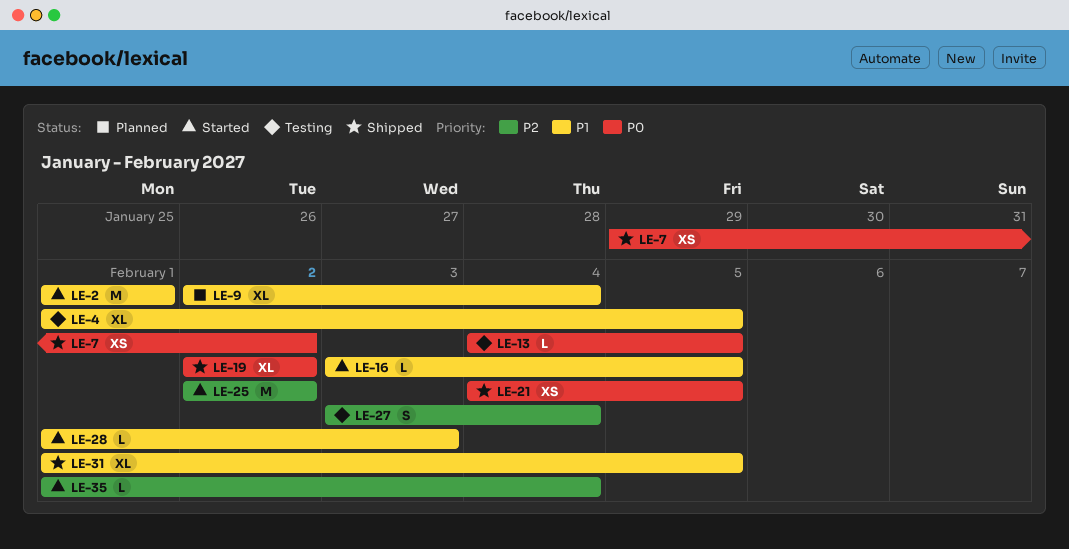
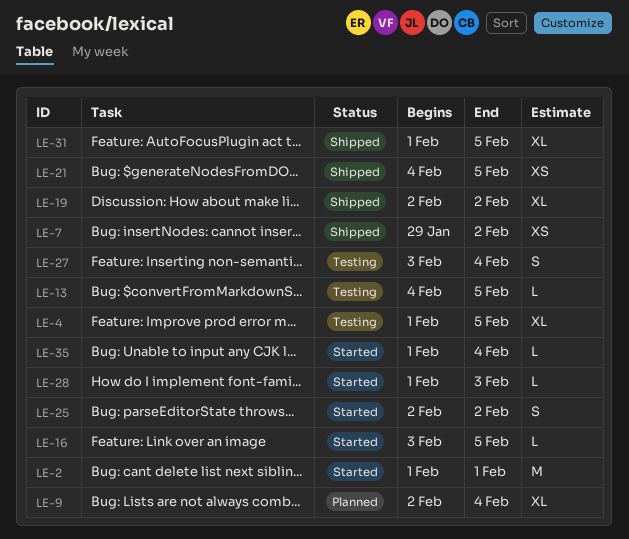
LE-25, estimate: M -> S

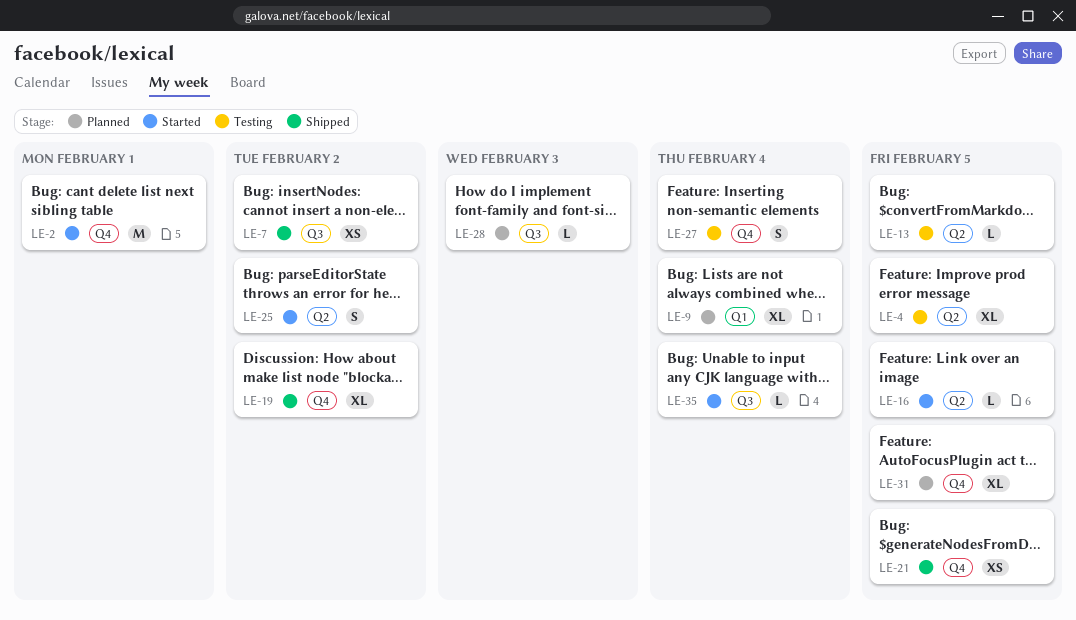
LE-28, status: Started -> Planned
LE-31, status: Shipped -> Planned

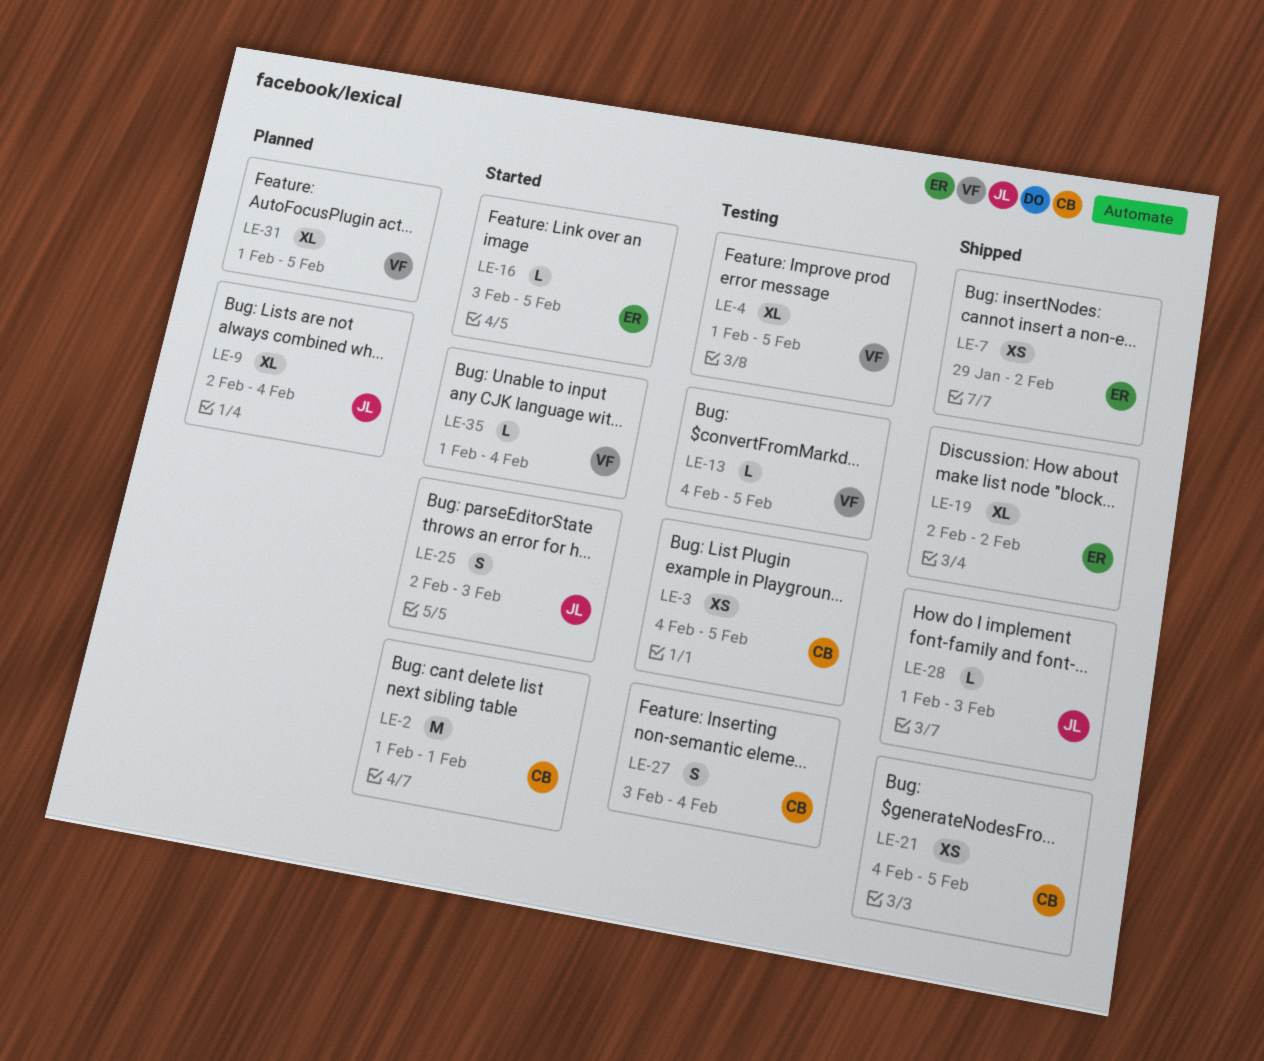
LE-3: none -> present
LE-25, due: Feb 2 -> Feb 3
LE-28, status: Planned -> Shipped

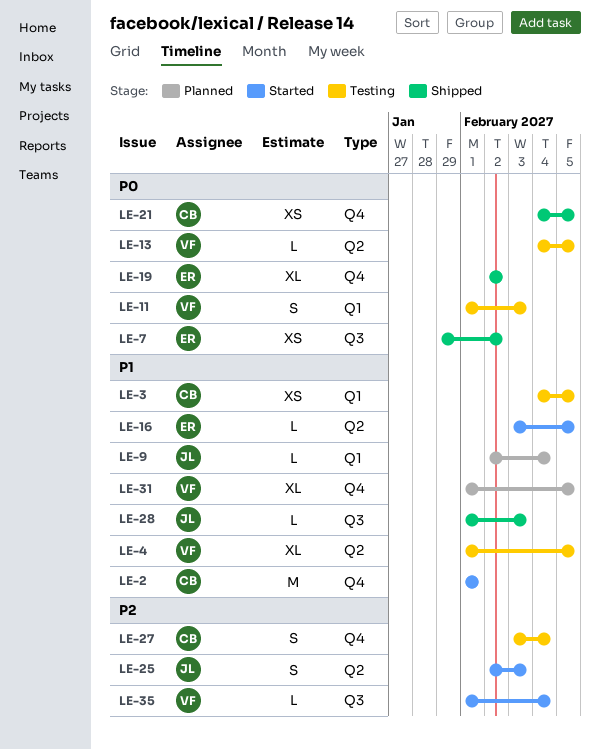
LE-9, estimate: XL -> L
LE-11: none -> present

